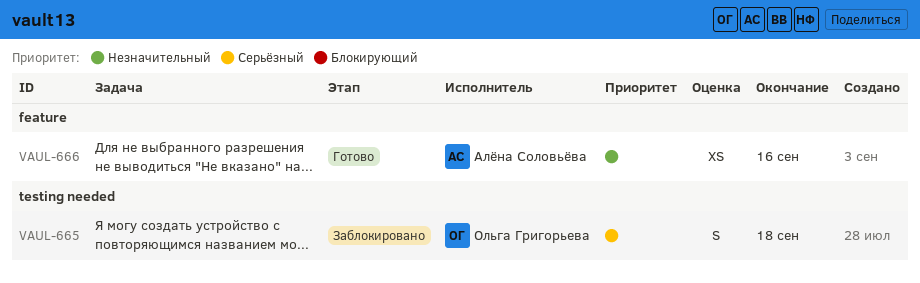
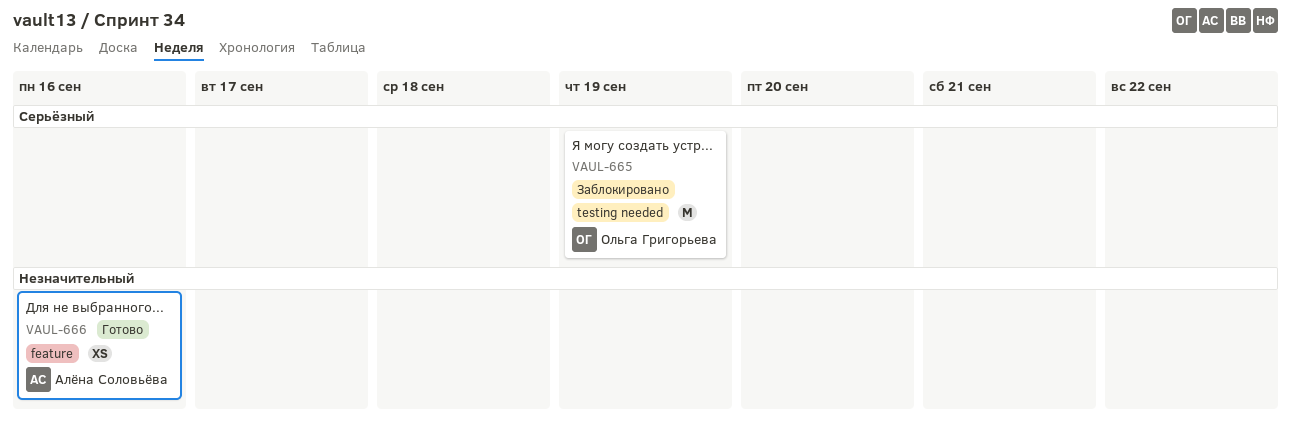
VAUL-665, estimate: S -> M
VAUL-665, due: Sep 18 -> Sep 19

